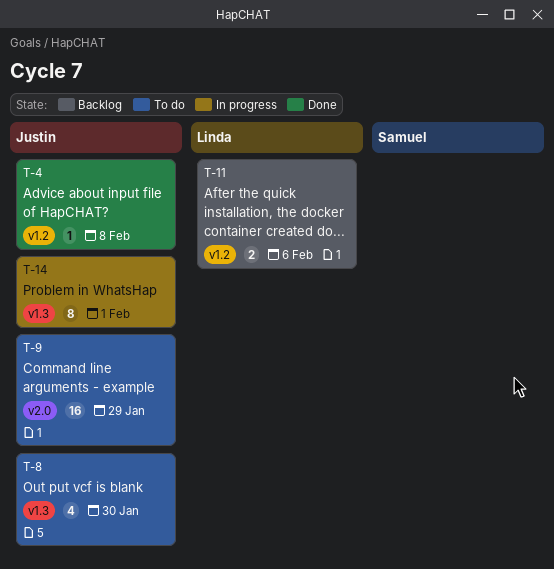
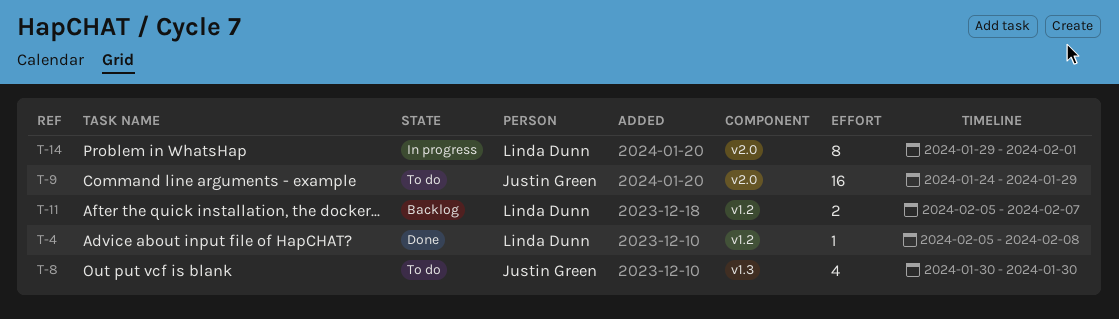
T-4, owner: Justin Green -> Linda Dunn
T-11, due: Feb 6 -> Feb 7
T-14, owner: Justin Green -> Linda Dunn
T-14, label: v1.3 -> v2.0

